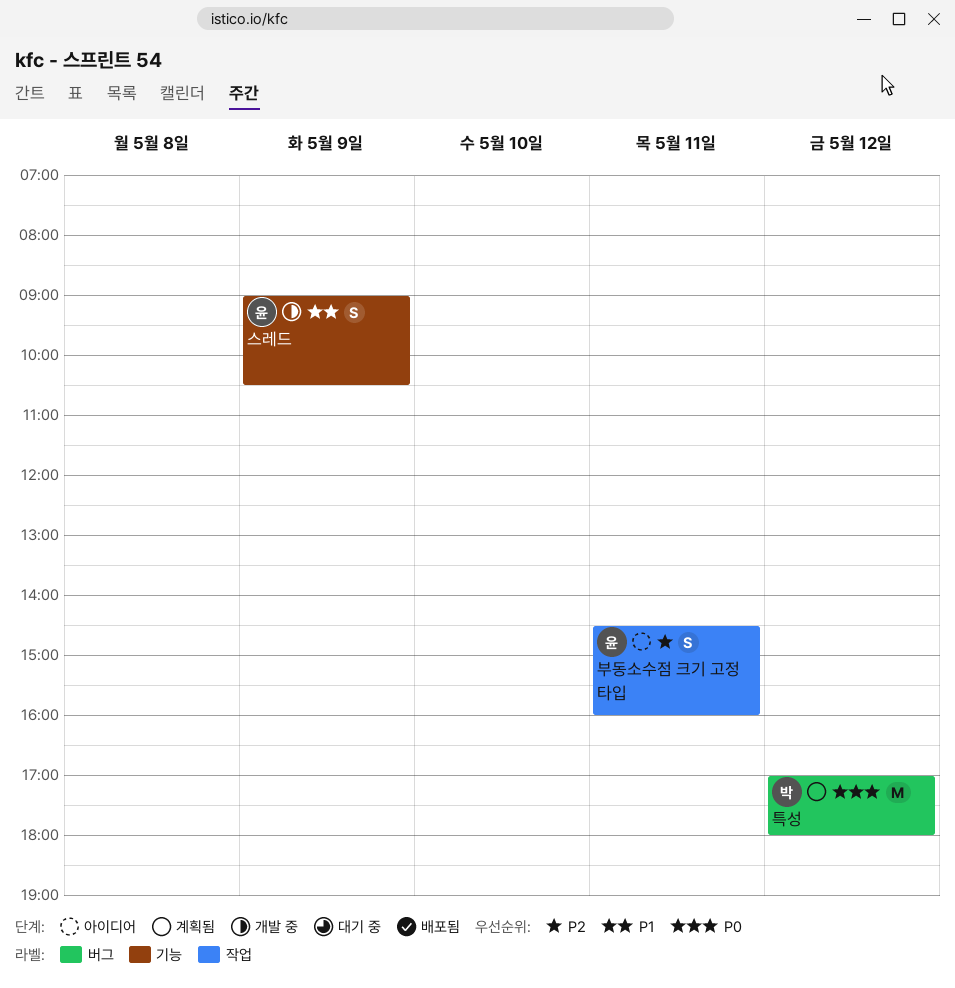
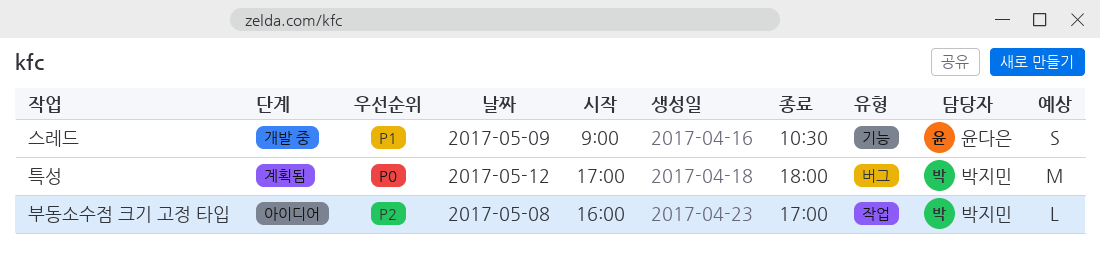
부동소수점 크기 고정 타입, owner: 윤다은 -> 박지민
부동소수점 크기 고정 타입, estimate: S -> L
부동소수점 크기 고정 타입, day: May 11 -> May 8
부동소수점 크기 고정 타입, begins: 14:30 -> 16:00
부동소수점 크기 고정 타입, ends: 16:00 -> 17:00

